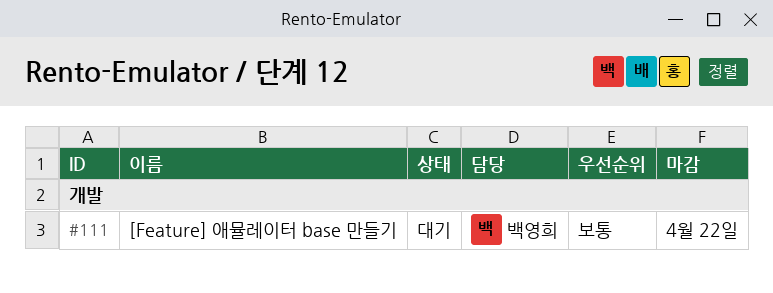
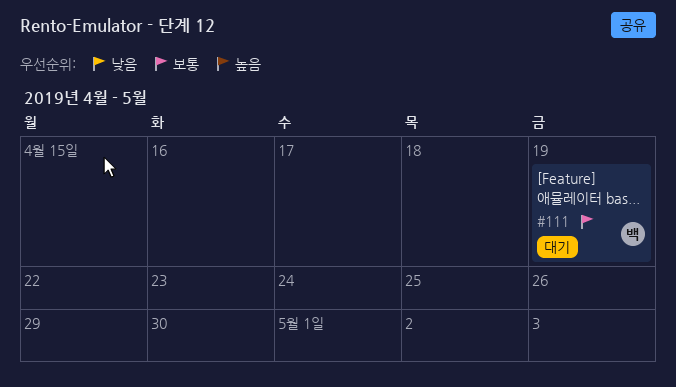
#111, due: Apr 22 -> Apr 19

